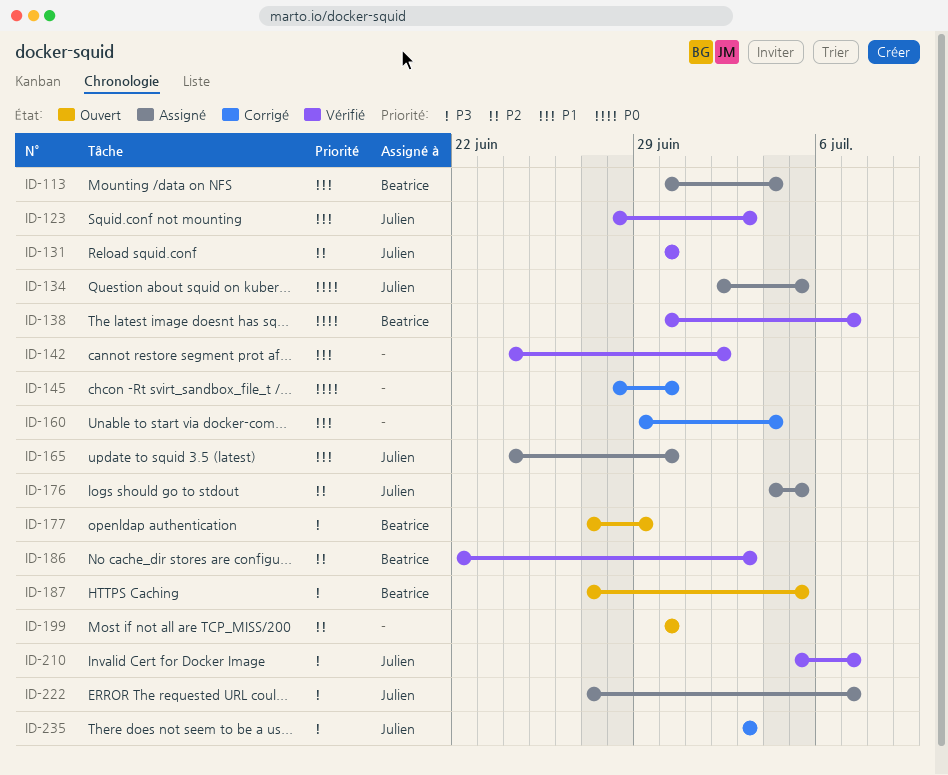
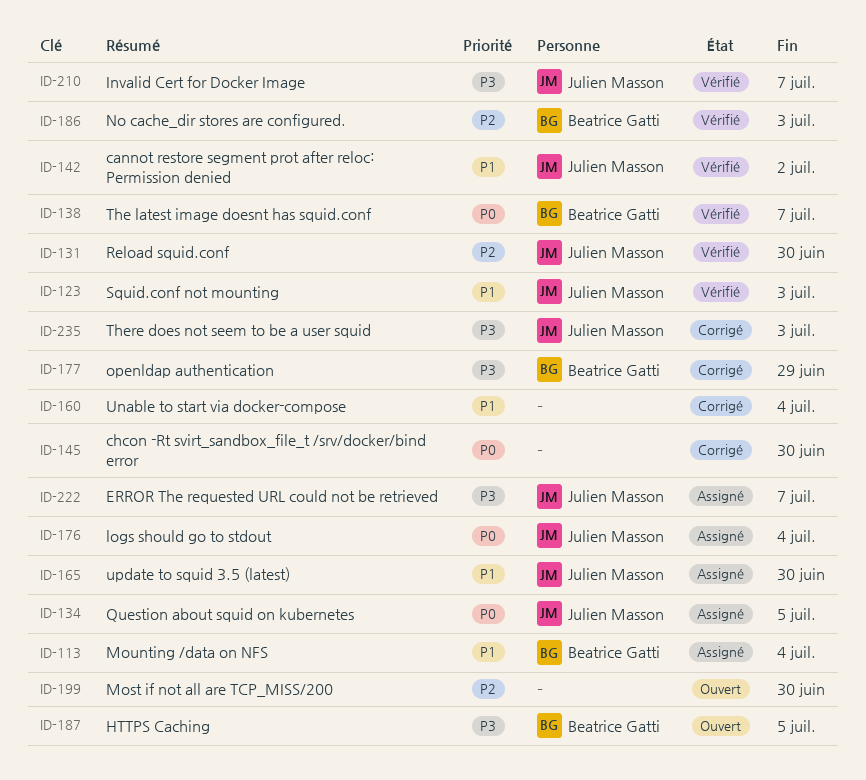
ID-142, owner: none -> Julien Masson
ID-176, priority: P2 -> P0
ID-176, due: Jul 5 -> Jul 4
ID-177, status: Ouvert -> Corrigé

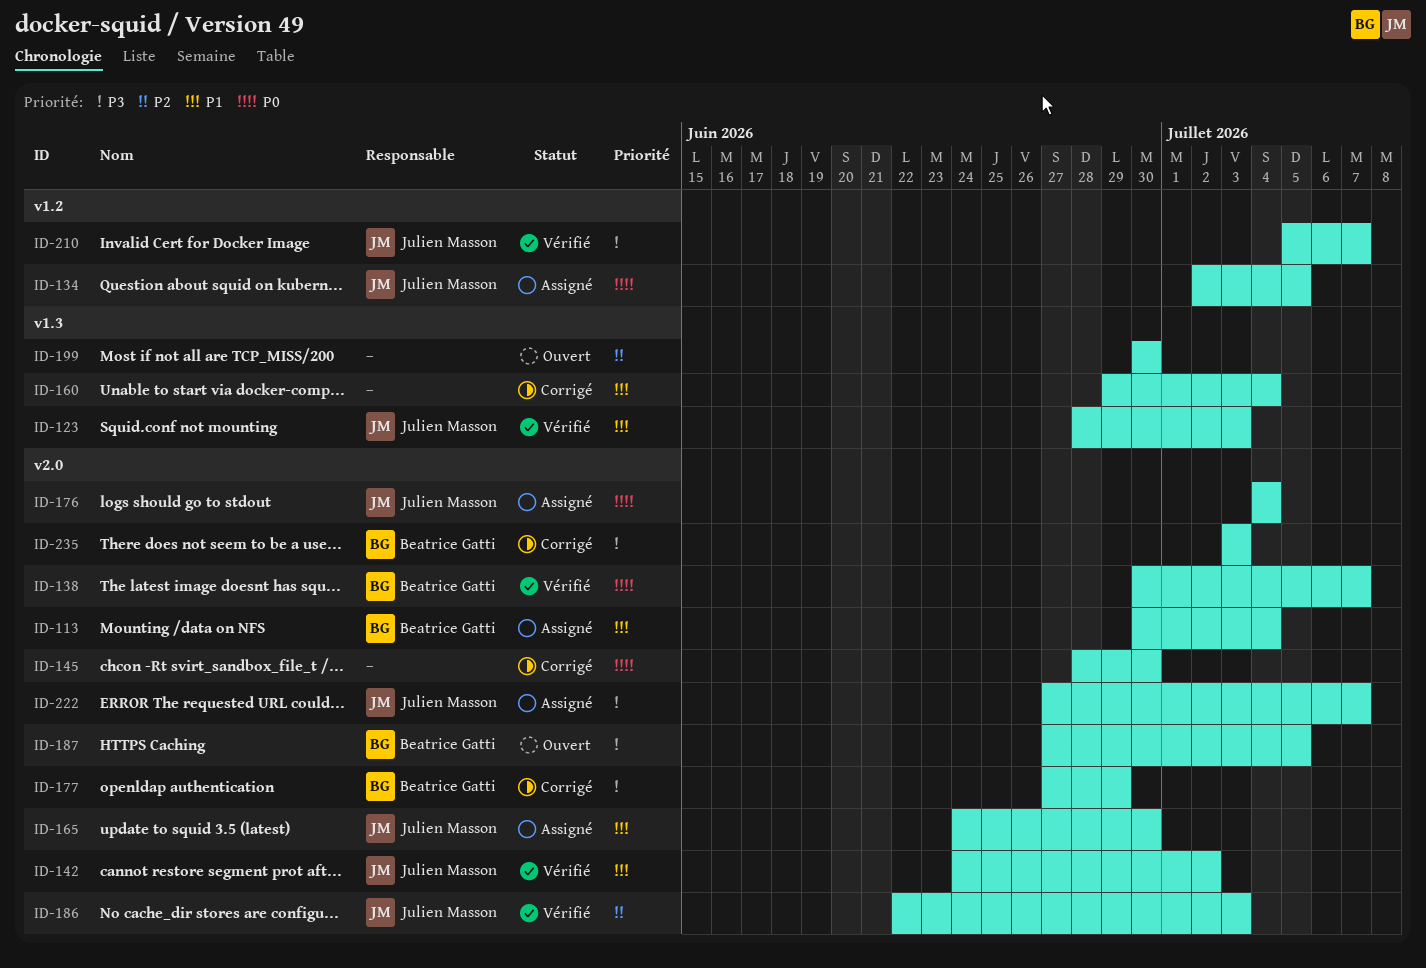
ID-131: present -> none
ID-186, owner: Beatrice Gatti -> Julien Masson
ID-235, owner: Julien Masson -> Beatrice Gatti

